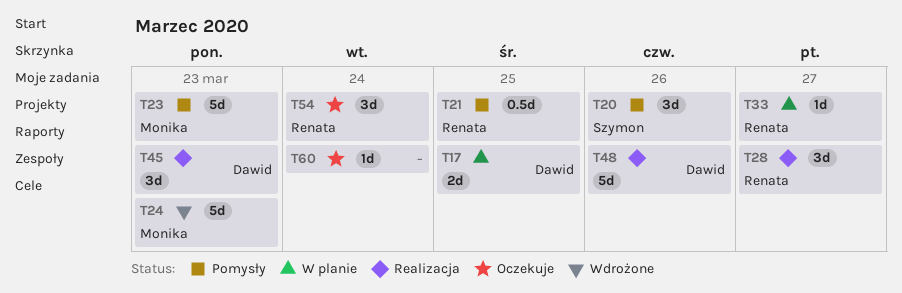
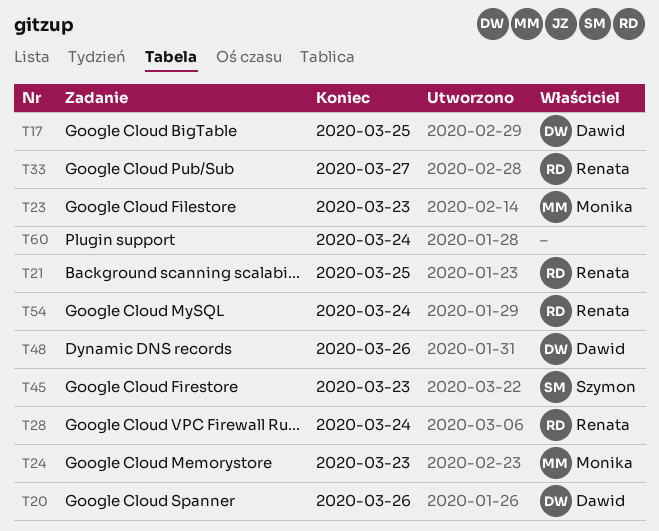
T20, owner: Szymon -> Dawid
T28, due: Mar 27 -> Mar 24
T45, owner: Dawid -> Szymon

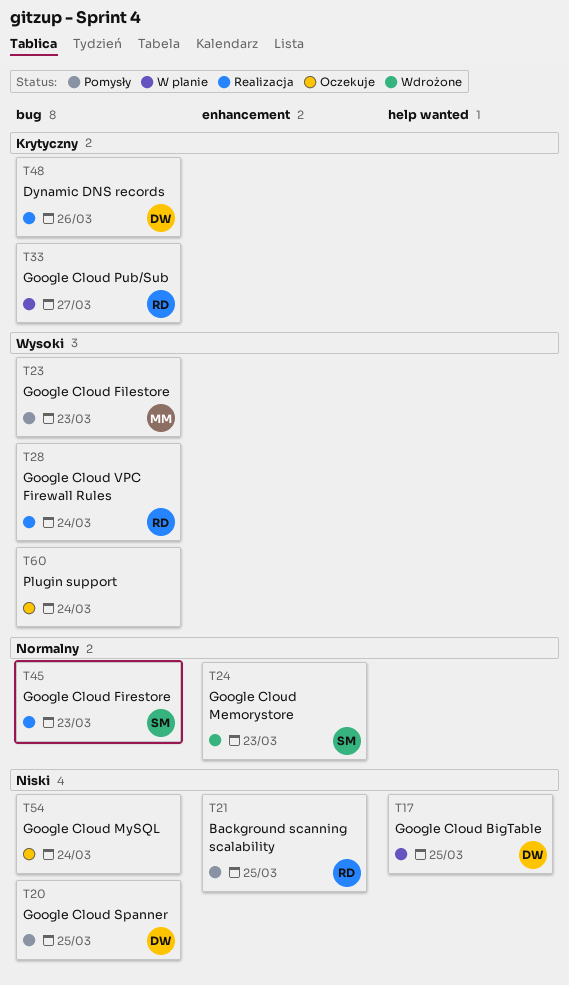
T20, due: Mar 26 -> Mar 25
T24, owner: Monika -> Szymon
T54, owner: Renata -> none

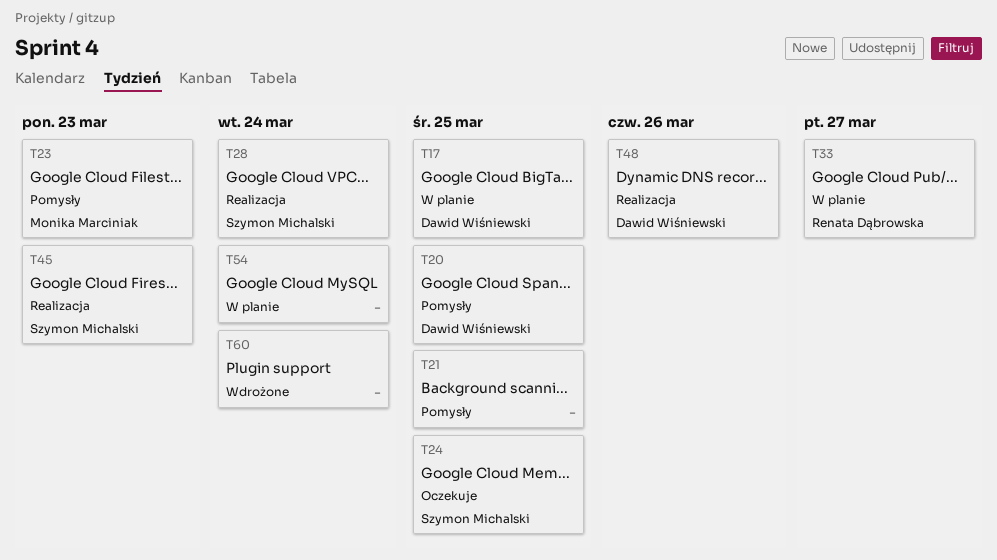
T21, owner: Renata Dąbrowska -> none
T24, status: Wdrożone -> Oczekuje
T24, due: Mar 23 -> Mar 25
T28, owner: Renata Dąbrowska -> Szymon Michalski
T54, status: Oczekuje -> W planie
T60, status: Oczekuje -> Wdrożone

